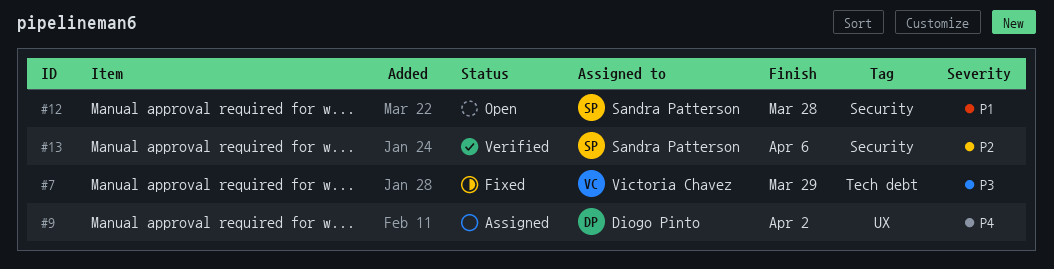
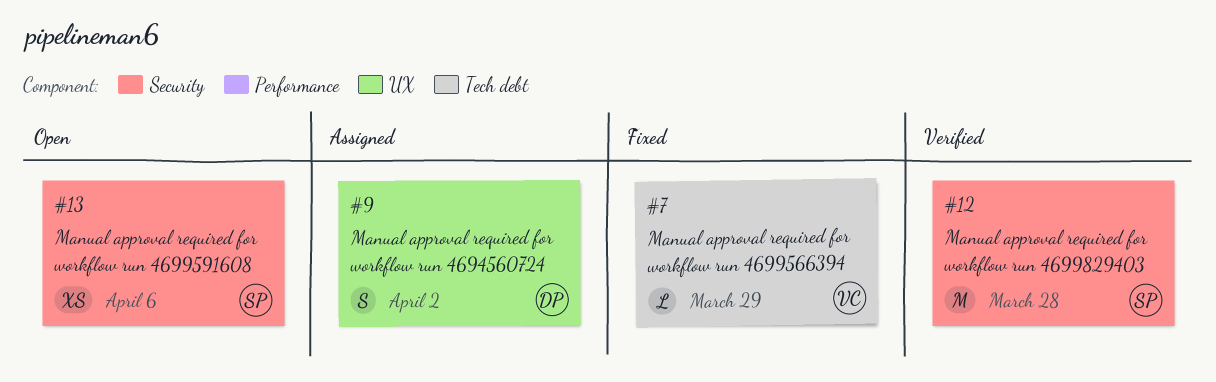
#12, status: Open -> Verified
#13, status: Verified -> Open

